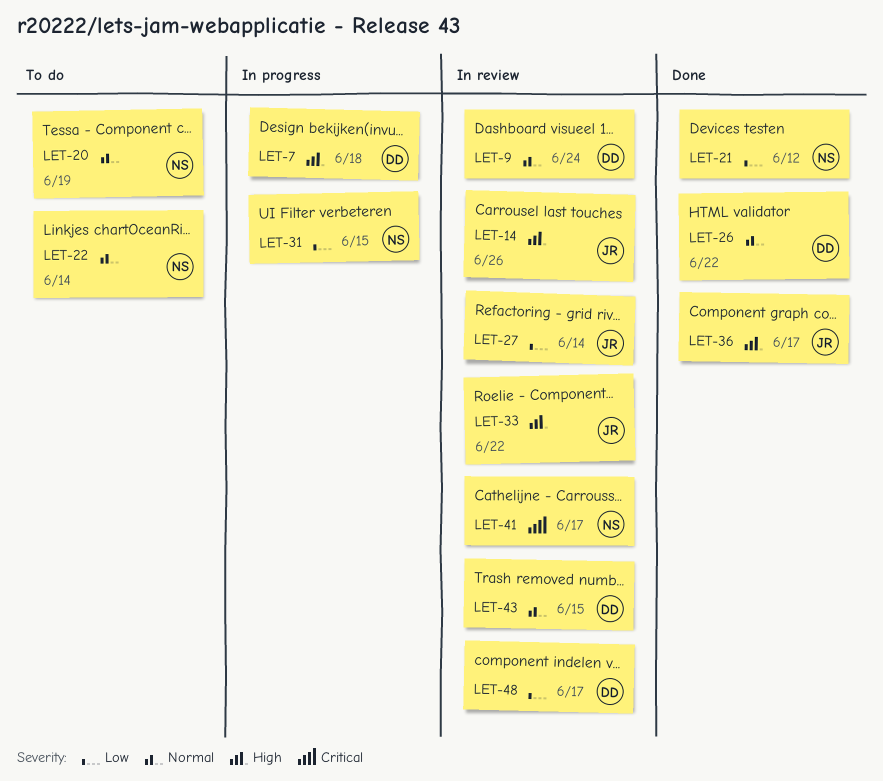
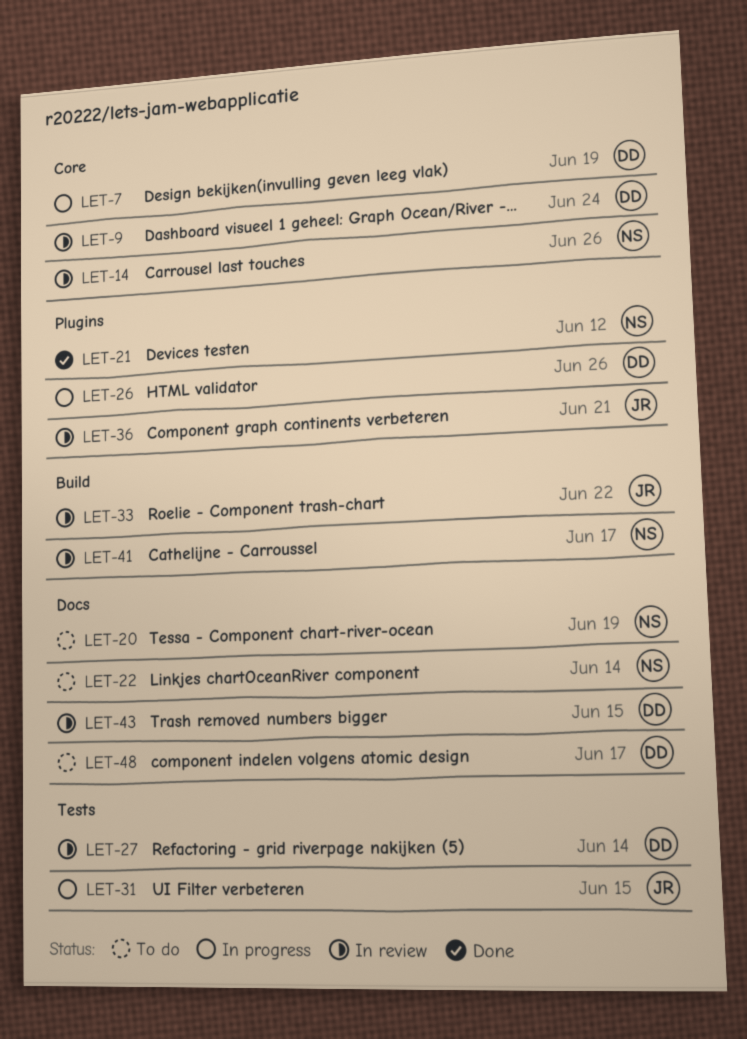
LET-7, due: Jun 18 -> Jun 19
LET-14, owner: JR -> NS
LET-26, status: Done -> In progress
LET-26, due: Jun 22 -> Jun 26
LET-27, owner: JR -> DD
LET-31, owner: NS -> JR
LET-36, status: Done -> In review
LET-36, due: Jun 17 -> Jun 21
LET-48, status: In review -> To do

